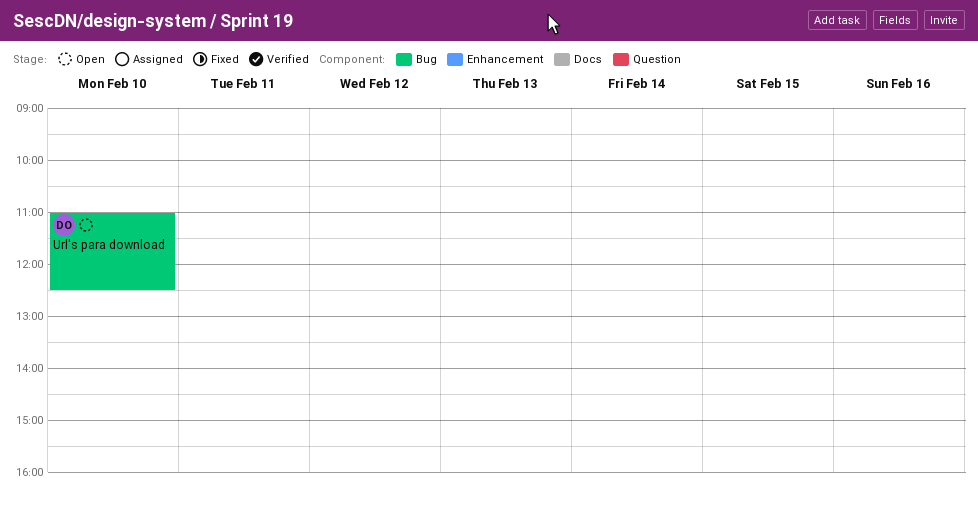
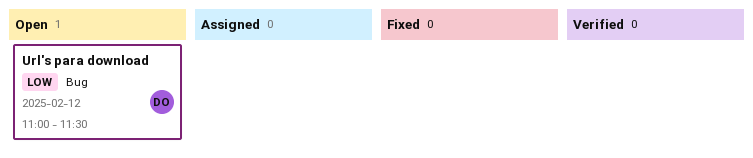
Url's para download, day: Feb 10 -> Feb 12
Url's para download, ends: 12:30 -> 11:30

